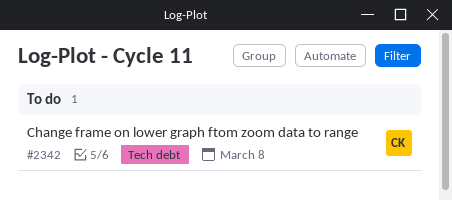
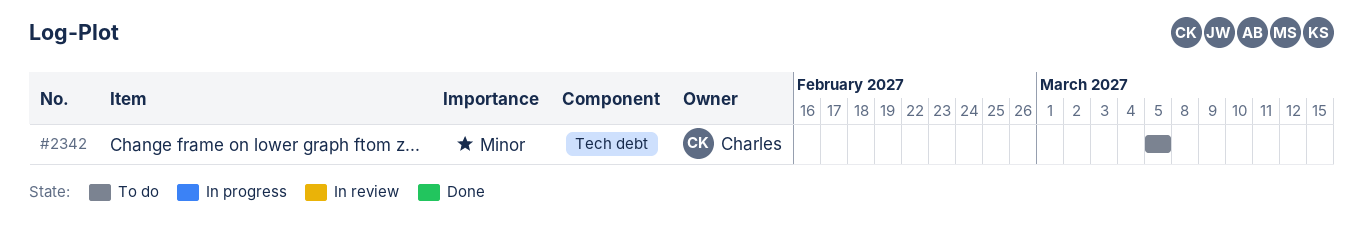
#2342, due: Mar 8 -> Mar 5

